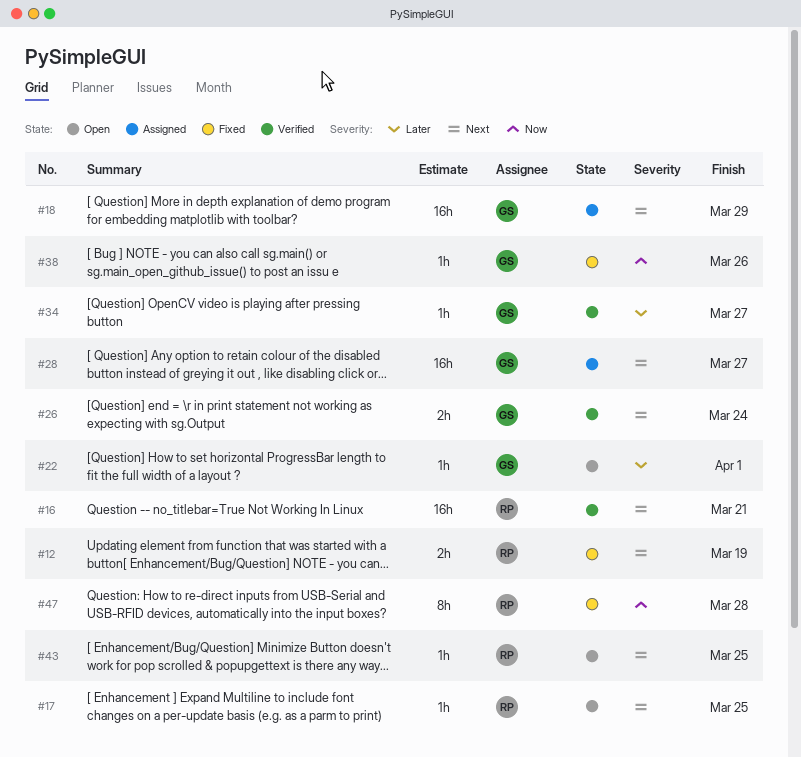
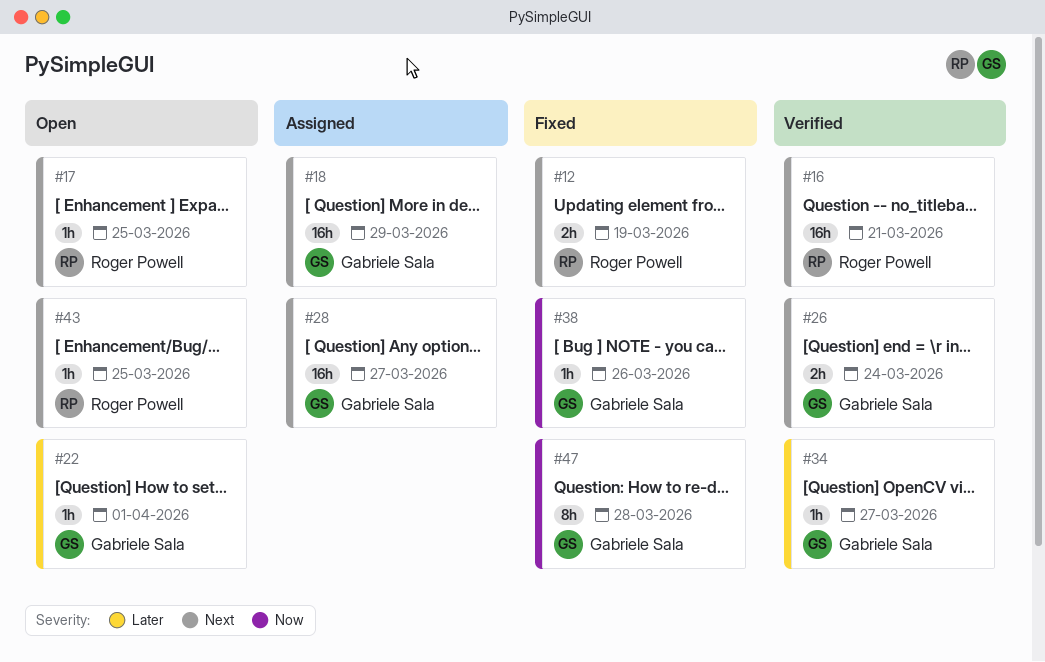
#47, owner: Roger Powell -> Gabriele Sala

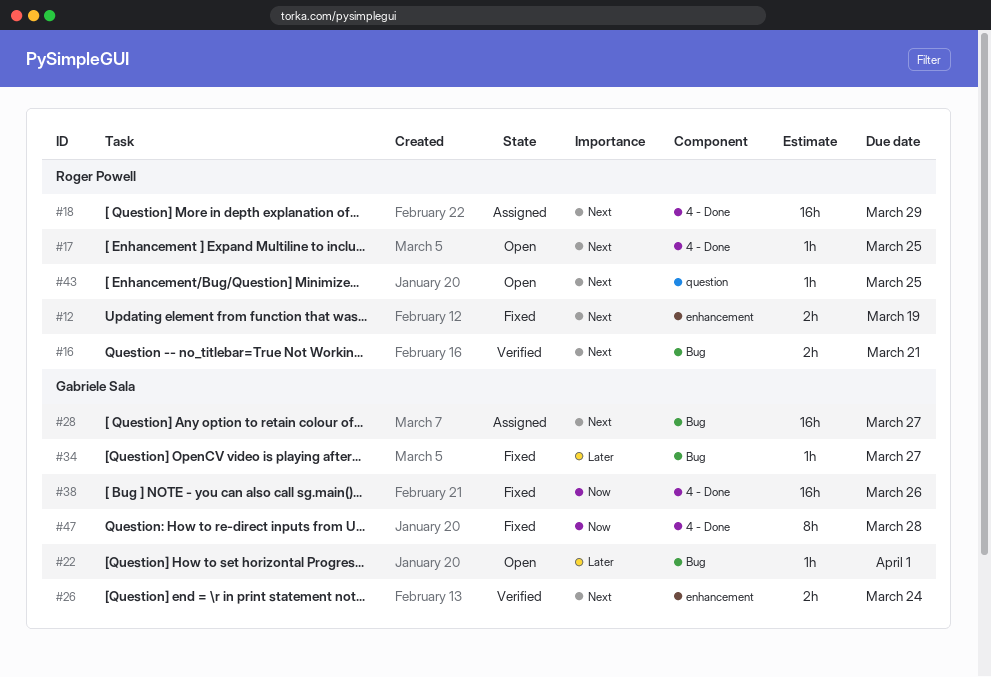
#16, estimate: 16h -> 2h
#18, owner: Gabriele Sala -> Roger Powell
#34, status: Verified -> Fixed
#38, estimate: 1h -> 16h

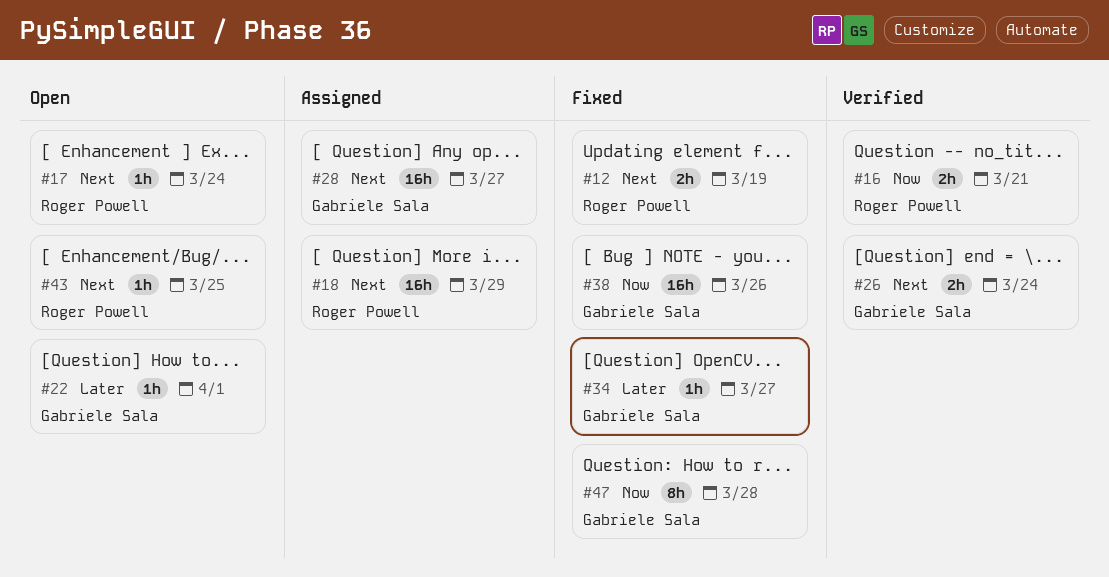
#16, priority: Next -> Now
#17, due: Mar 25 -> Mar 24

